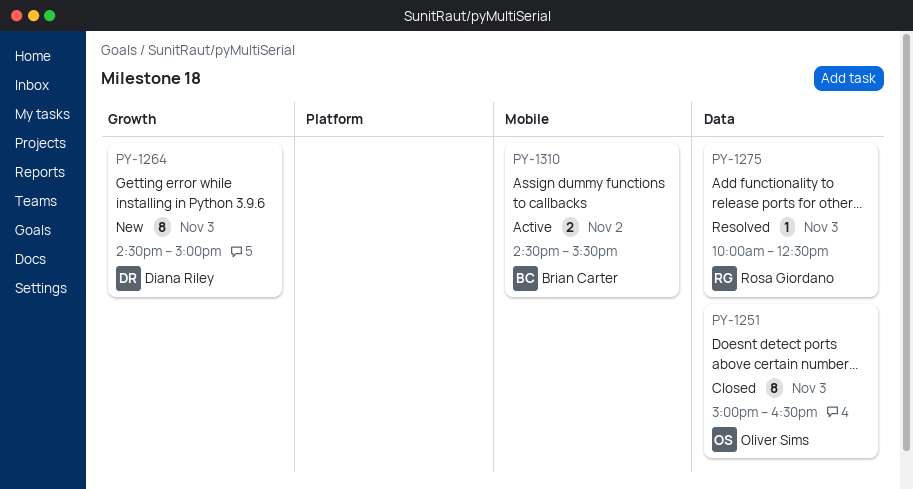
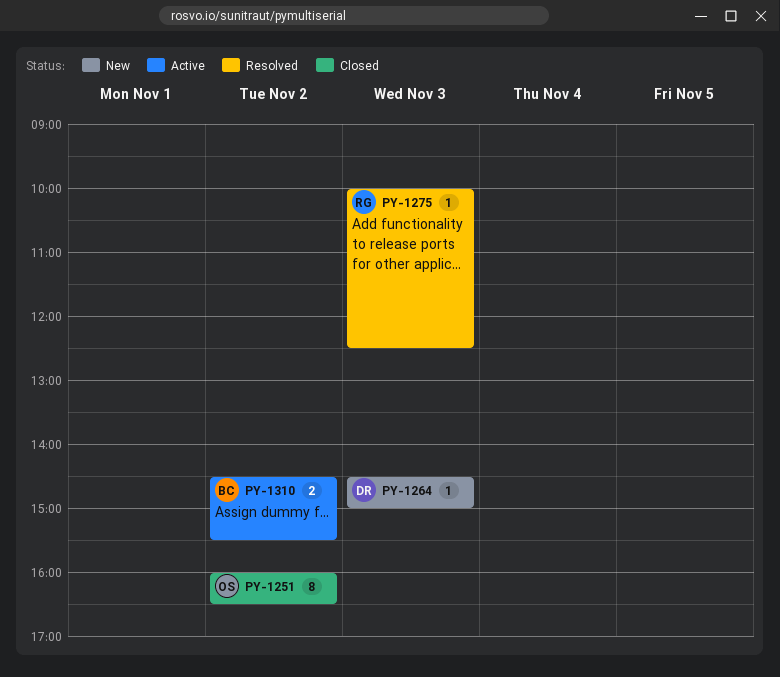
PY-1251, day: Nov 3 -> Nov 2
PY-1251, begins: 15:00 -> 16:00
PY-1264, estimate: 8 -> 1

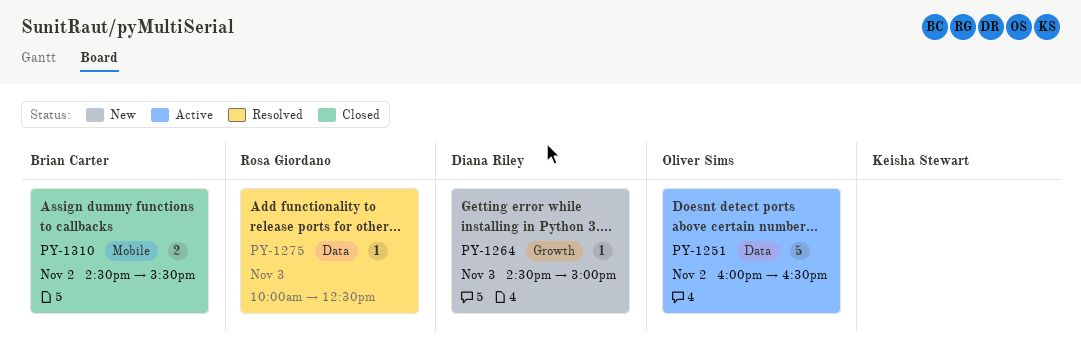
PY-1251, status: Closed -> Active
PY-1251, estimate: 8 -> 5
PY-1310, status: Active -> Closed

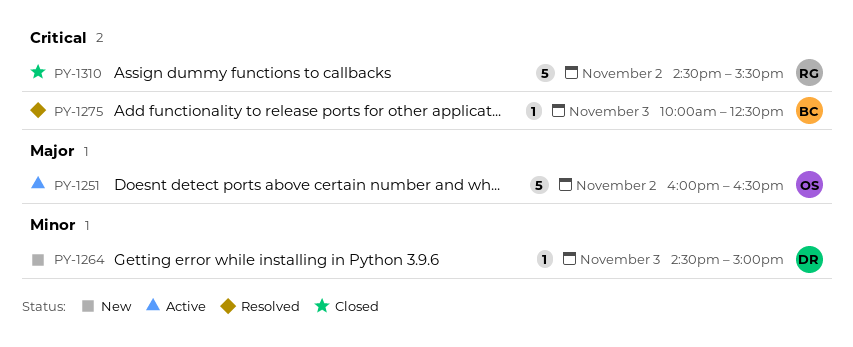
PY-1275, owner: Rosa Giordano -> Brian Carter
PY-1310, owner: Brian Carter -> Rosa Giordano
PY-1310, estimate: 2 -> 5

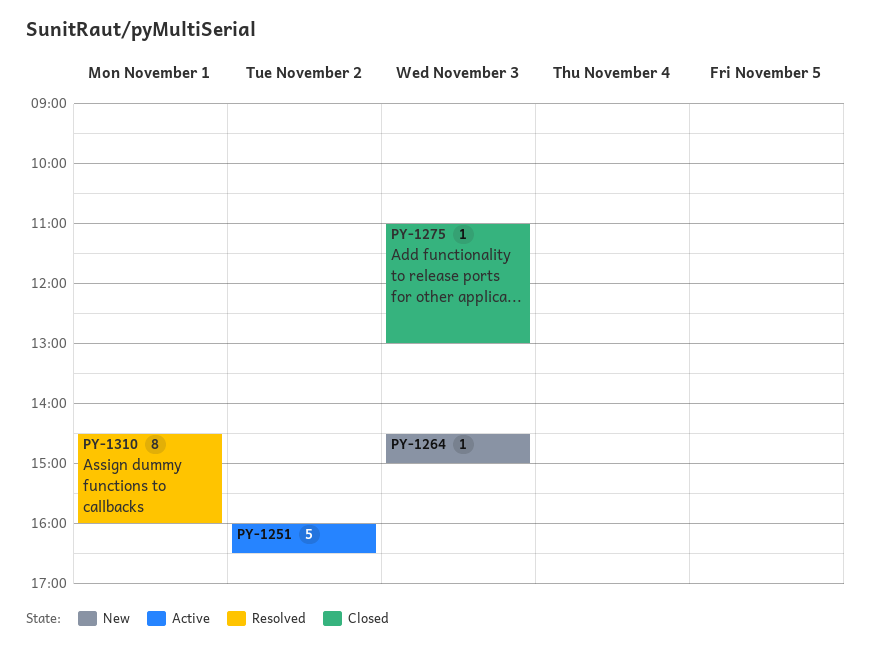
PY-1275, status: Resolved -> Closed
PY-1275, begins: 10:00 -> 11:00
PY-1275, ends: 12:30 -> 13:00
PY-1310, status: Closed -> Resolved
PY-1310, estimate: 5 -> 8
PY-1310, day: Nov 2 -> Nov 1
PY-1310, ends: 15:30 -> 16:00

